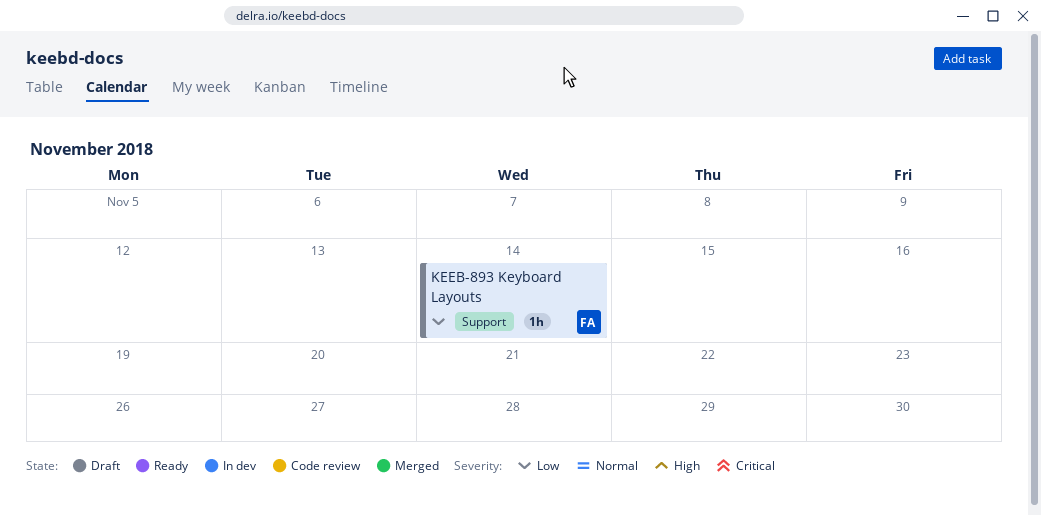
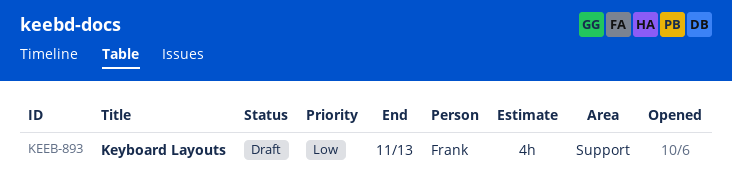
KEEB-893, estimate: 1h -> 4h
KEEB-893, due: Nov 14 -> Nov 13

